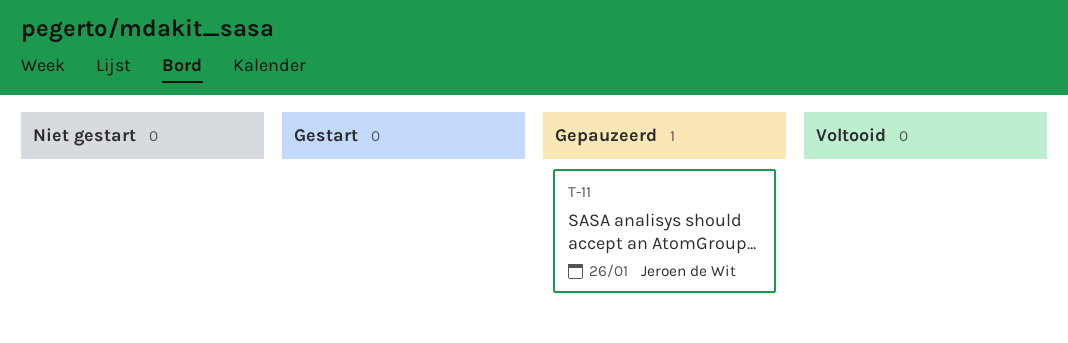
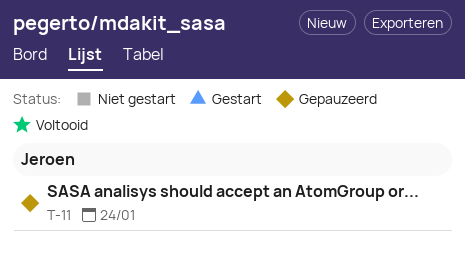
T-11, due: Jan 26 -> Jan 24

